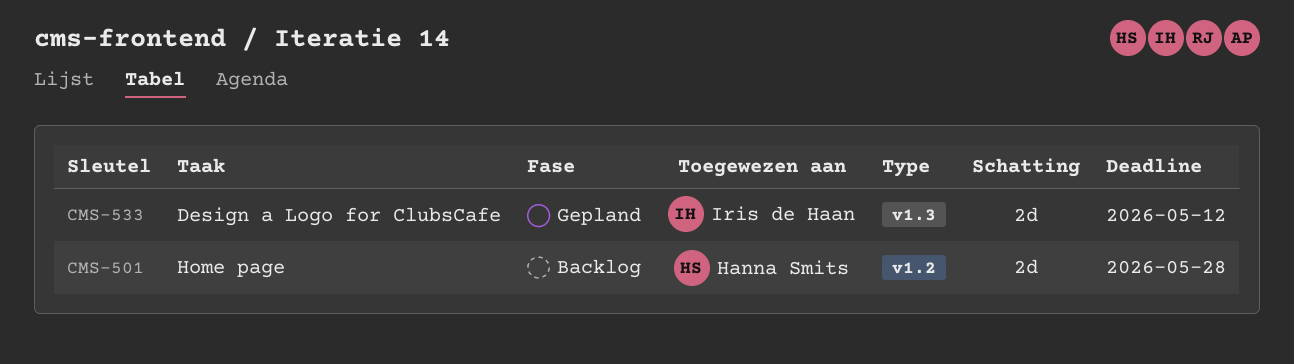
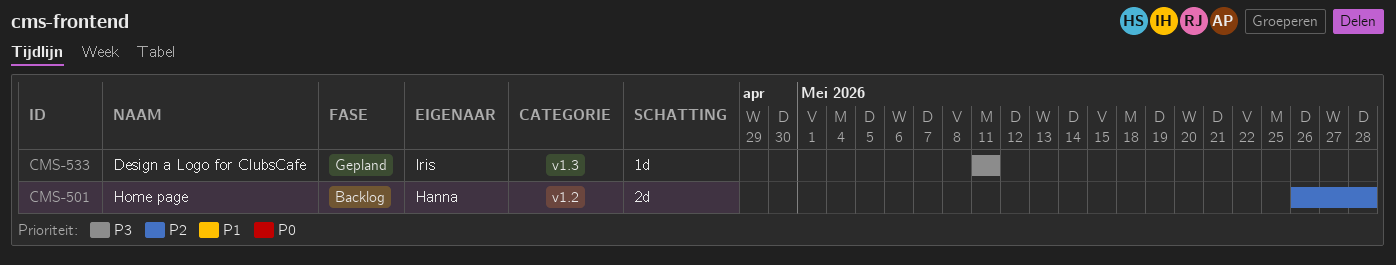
CMS-533, estimate: 2d -> 1d
CMS-533, due: May 12 -> May 11

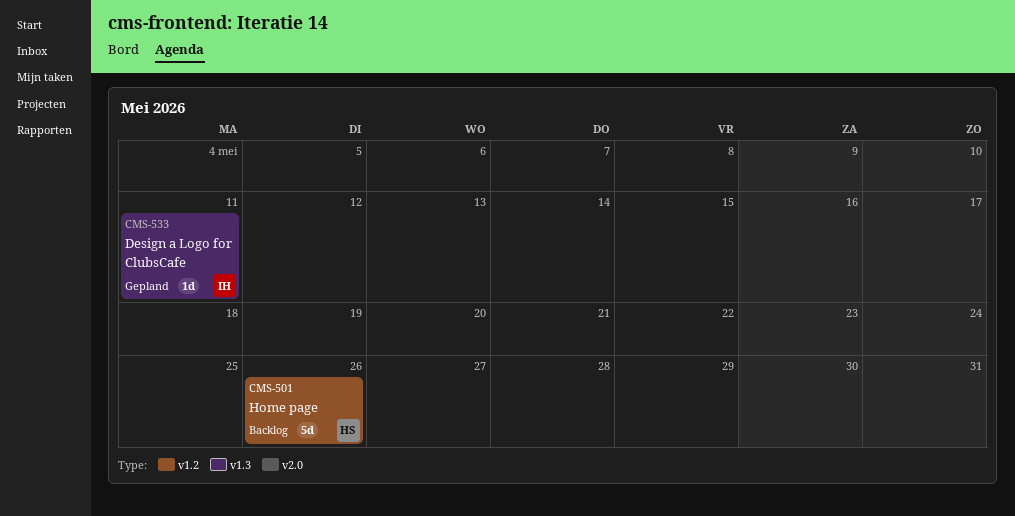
CMS-501, estimate: 2d -> 5d
CMS-501, due: May 28 -> May 26

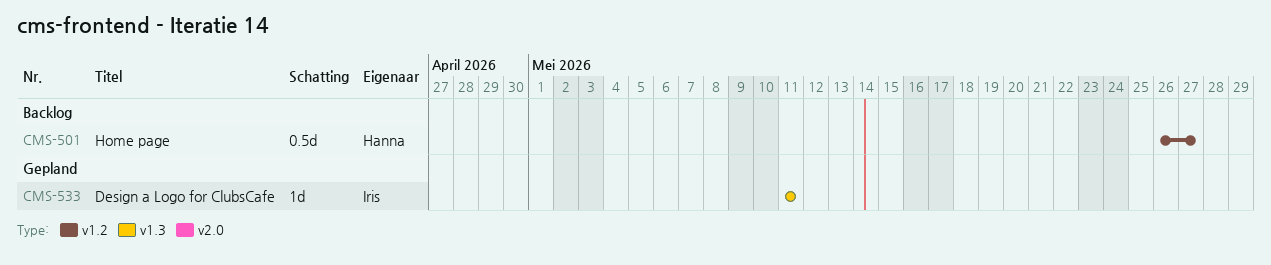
CMS-501, estimate: 5d -> 0.5d
CMS-501, due: May 26 -> May 27

